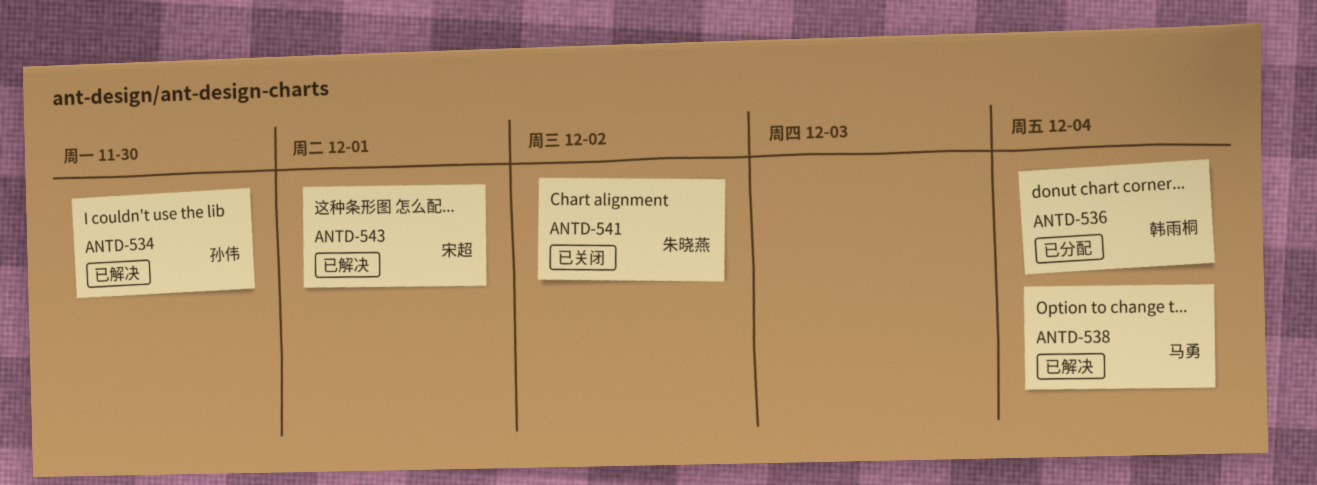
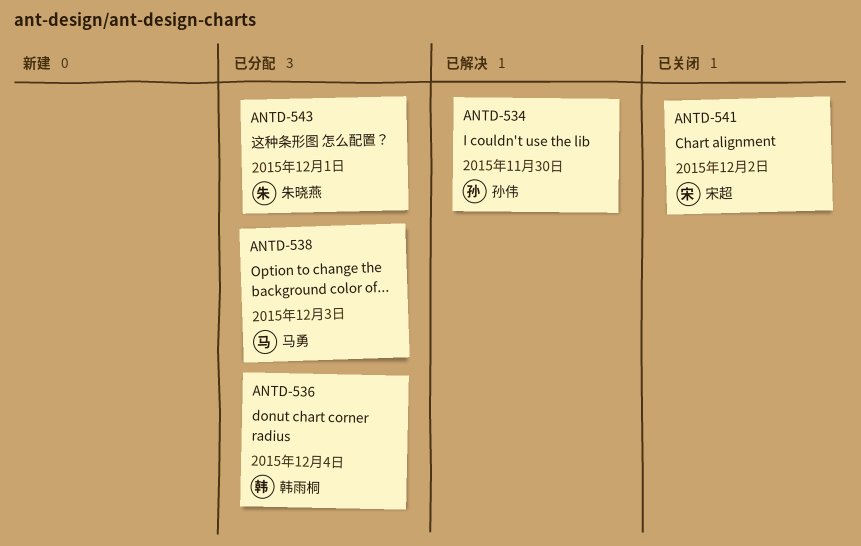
ANTD-538, status: 已解决 -> 已分配
ANTD-538, due: Dec 4 -> Dec 3
ANTD-541, owner: 朱晓燕 -> 宋超
ANTD-543, status: 已解决 -> 已分配
ANTD-543, owner: 宋超 -> 朱晓燕

